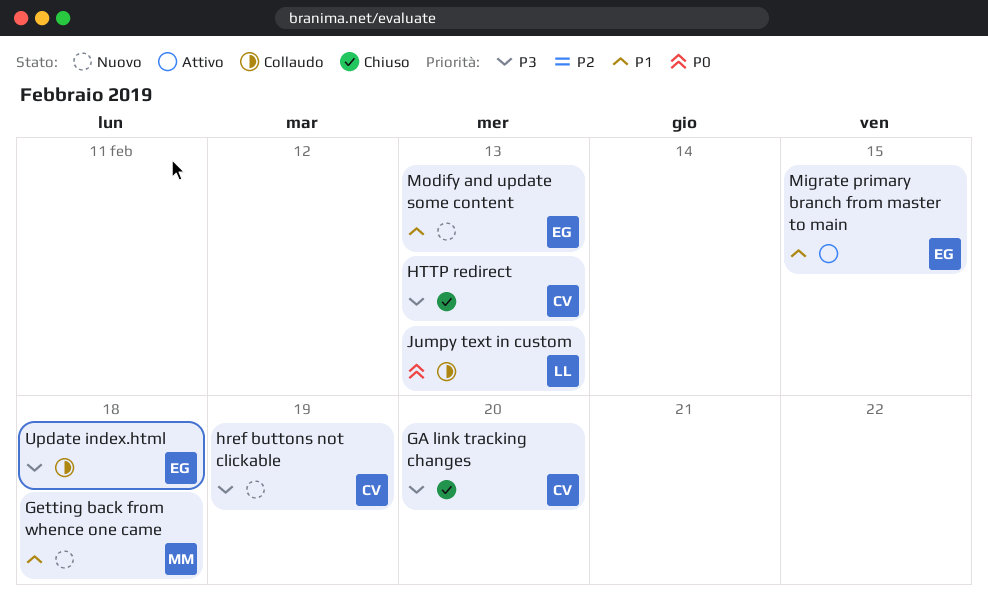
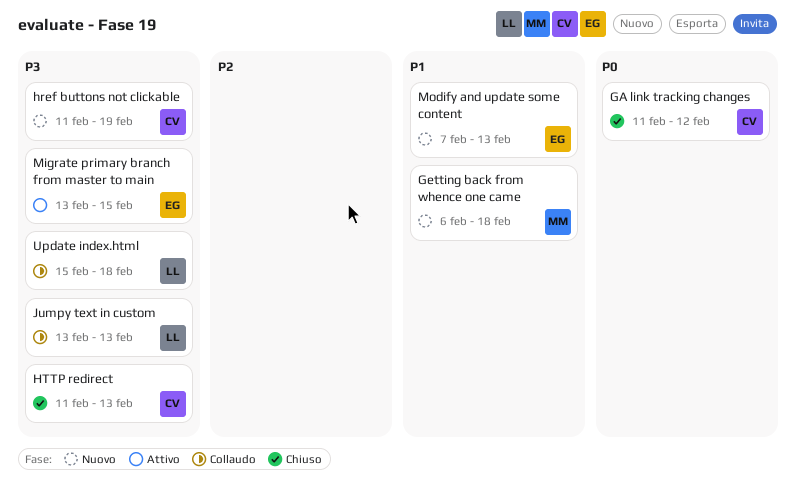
GA link tracking changes, priority: P3 -> P0
GA link tracking changes, due: Feb 20 -> Feb 12
Jumpy text in custom, priority: P0 -> P3
Migrate primary branch from master to main, priority: P1 -> P3
Update index.html, owner: EG -> LL

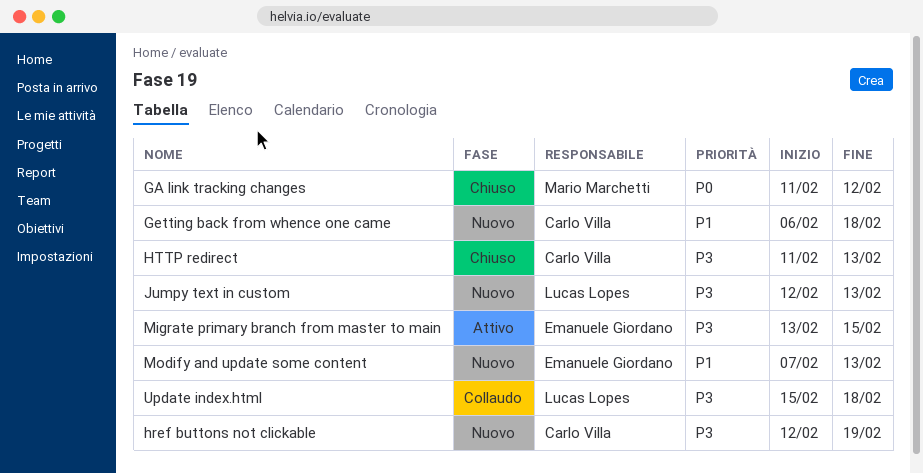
GA link tracking changes, owner: Carlo Villa -> Mario Marchetti
Getting back from whence one came, owner: Mario Marchetti -> Carlo Villa
href buttons not clickable, start: Feb 11 -> Feb 12
Jumpy text in custom, status: Collaudo -> Nuovo
Jumpy text in custom, start: Feb 13 -> Feb 12

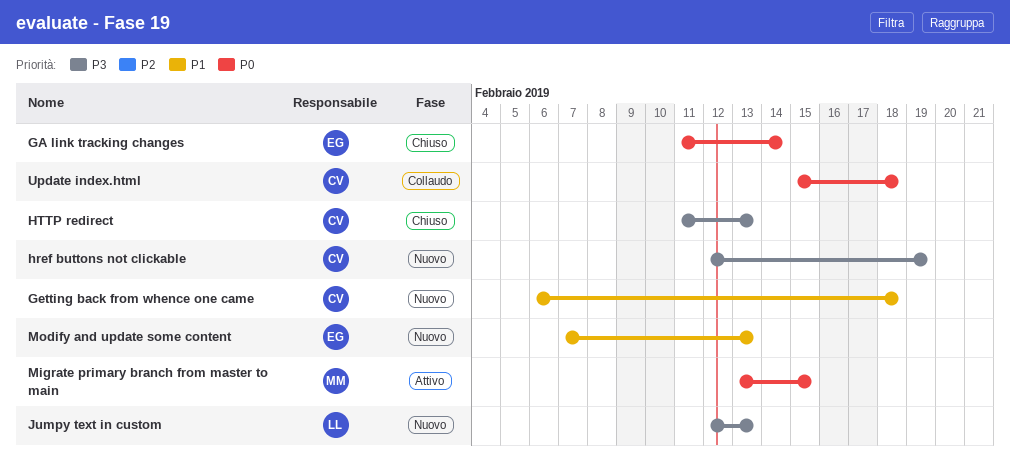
GA link tracking changes, owner: Mario Marchetti -> Emanuele Giordano
GA link tracking changes, due: Feb 12 -> Feb 14
Migrate primary branch from master to main, owner: Emanuele Giordano -> Mario Marchetti
Migrate primary branch from master to main, priority: P3 -> P0
Update index.html, owner: Lucas Lopes -> Carlo Villa
Update index.html, priority: P3 -> P0

